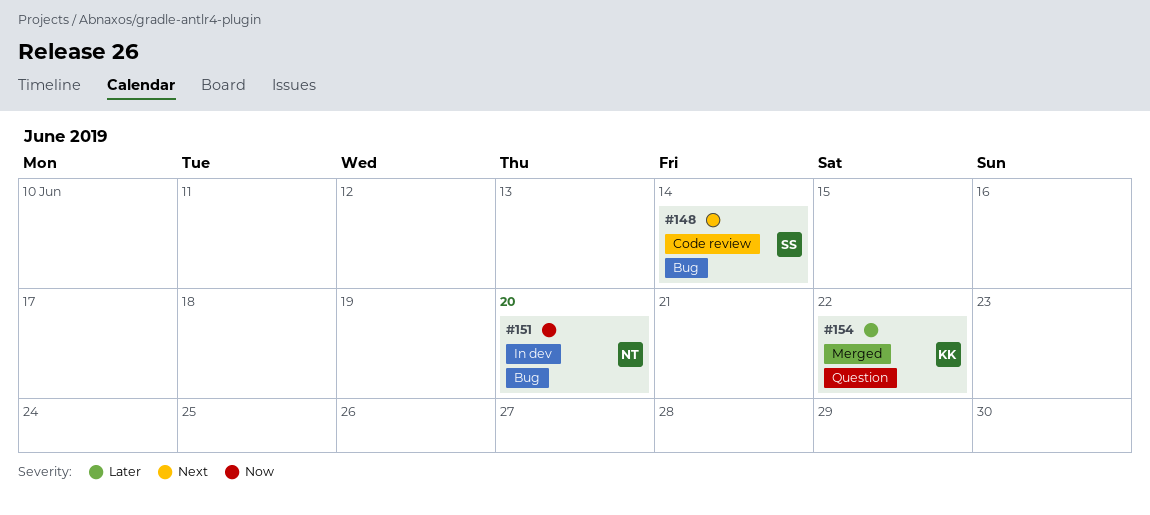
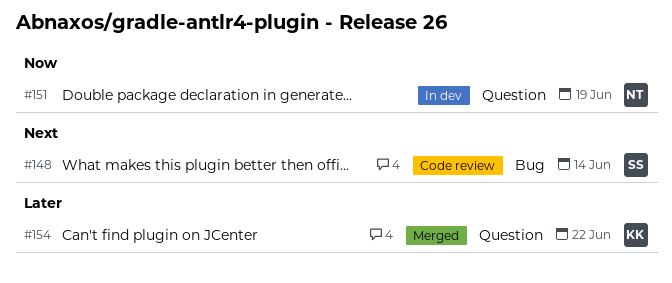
#151, label: Bug -> Question
#151, due: Jun 20 -> Jun 19

